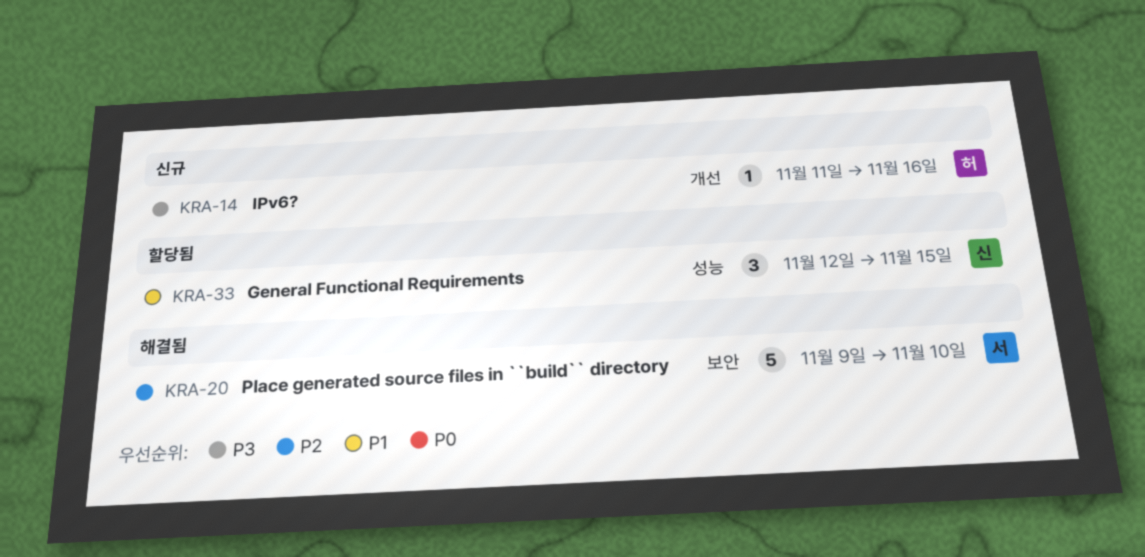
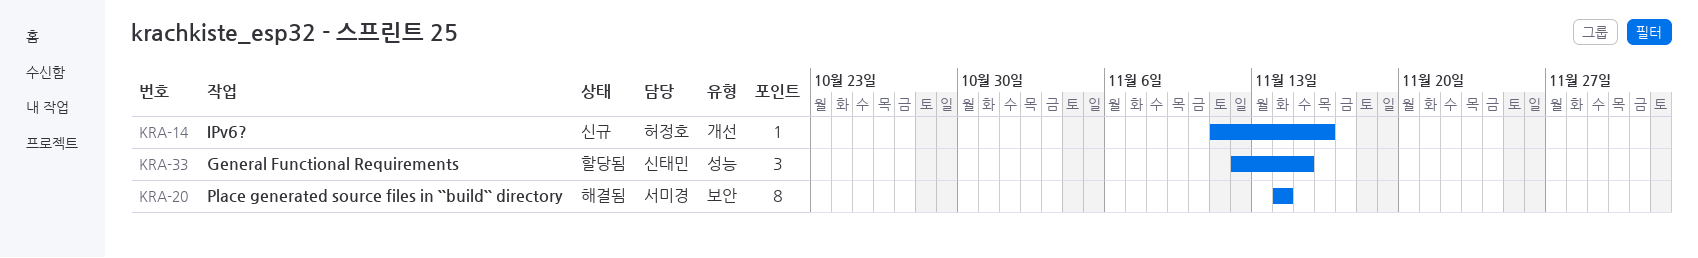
KRA-20, estimate: 5 -> 8
KRA-20, start: Nov 9 -> Nov 14
KRA-20, due: Nov 10 -> Nov 14

